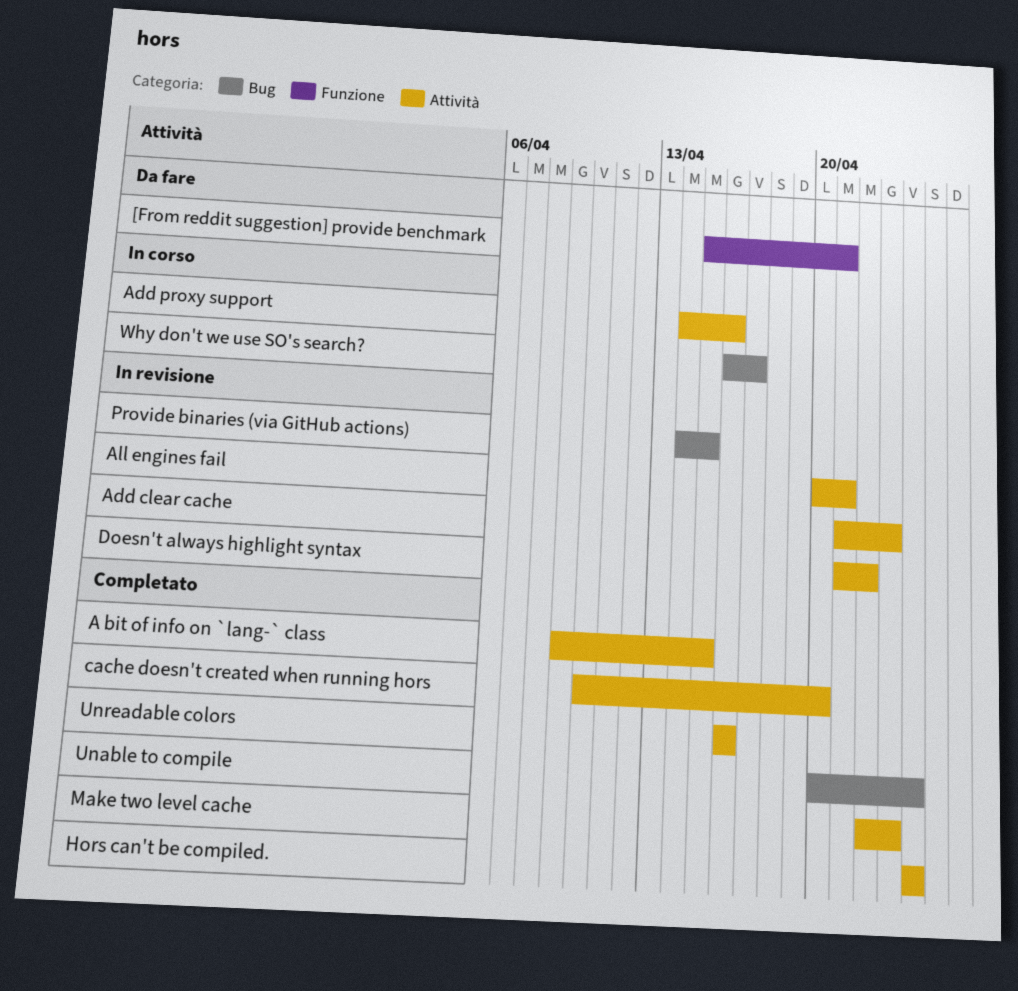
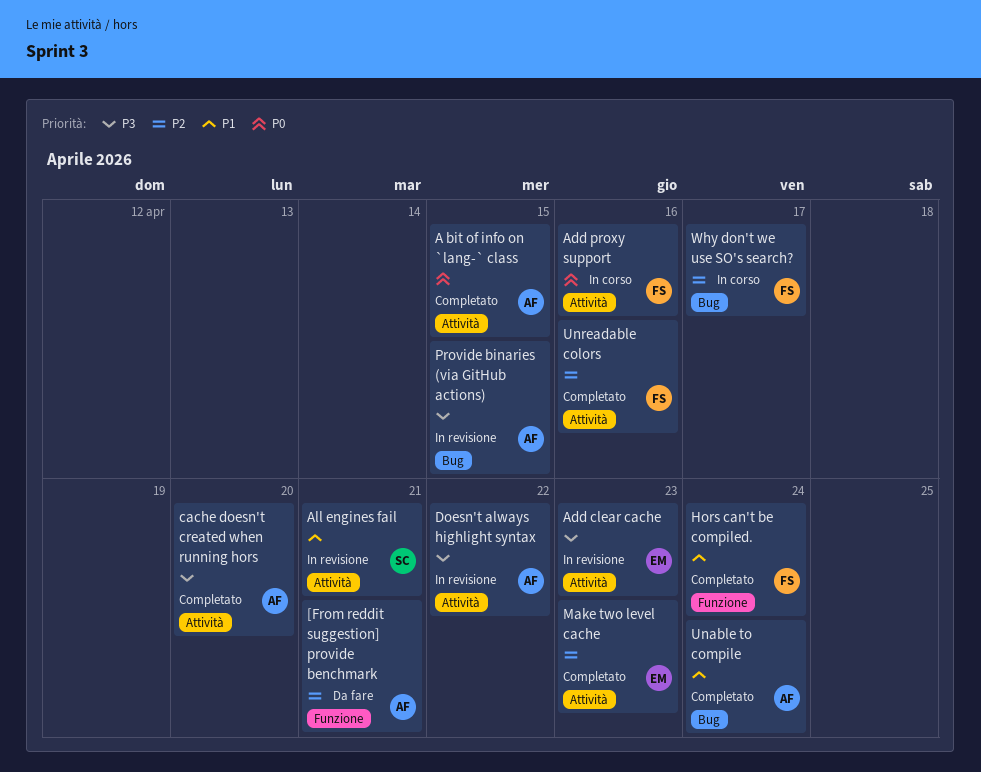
Hors can't be compiled., label: Attività -> Funzione

